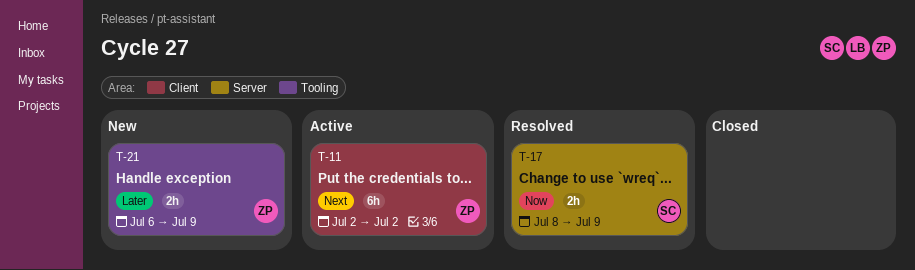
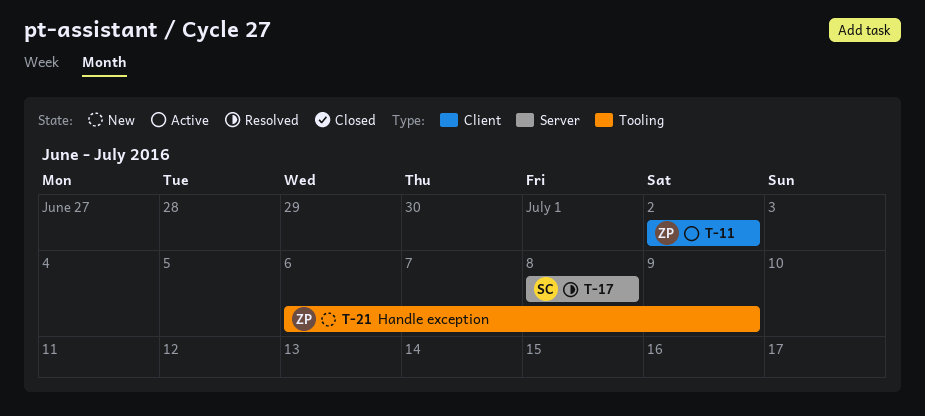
T-17, due: Jul 9 -> Jul 8

